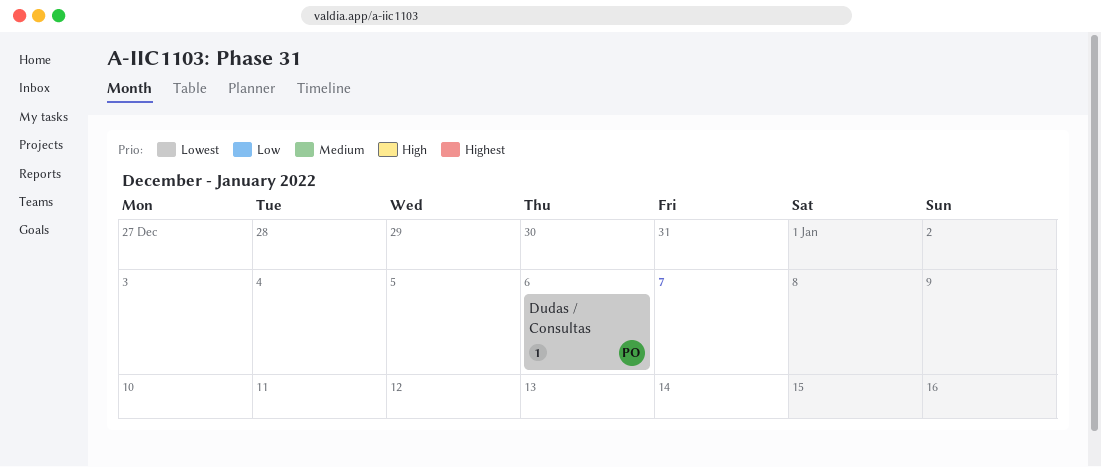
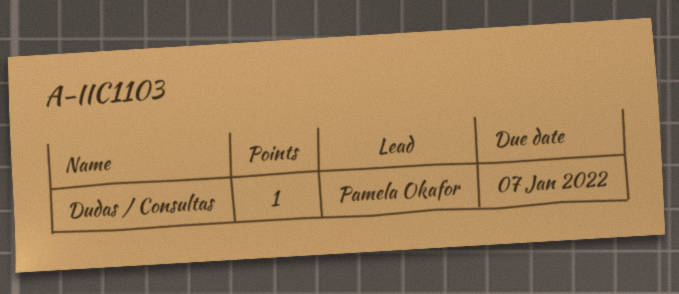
Dudas / Consultas, due: Jan 6 -> Jan 7

